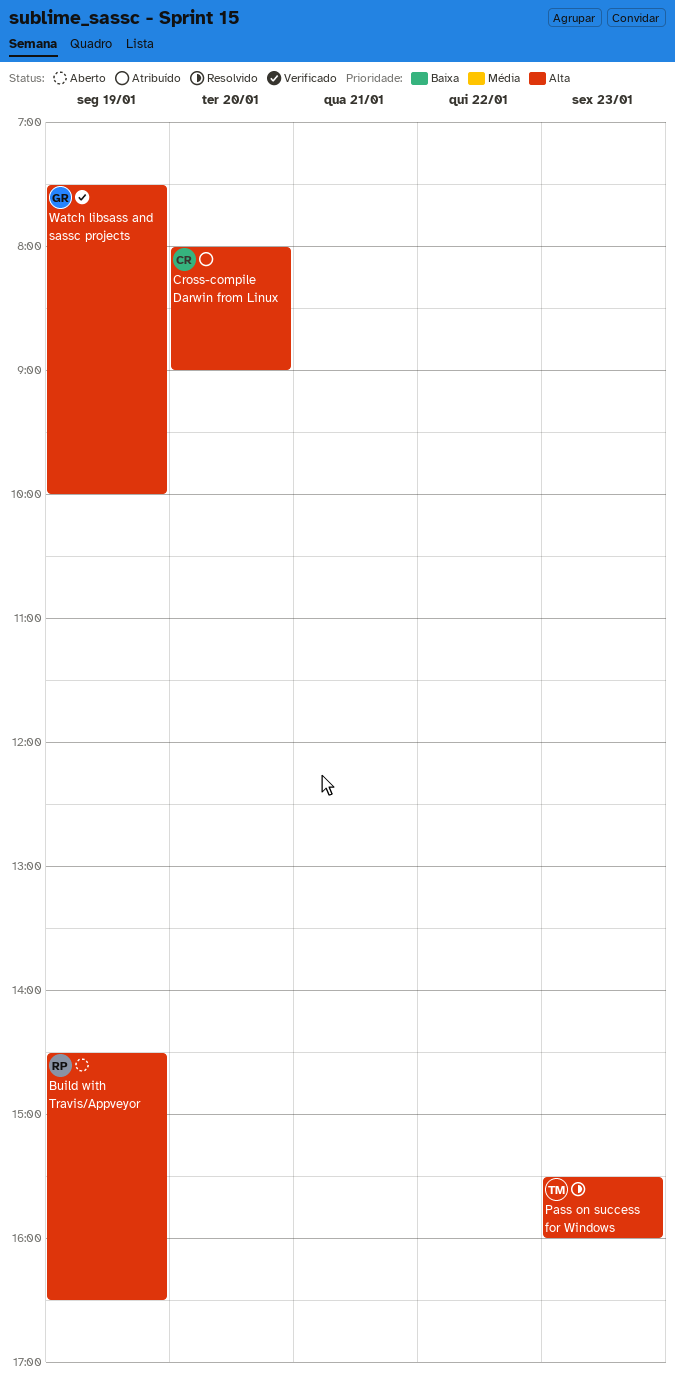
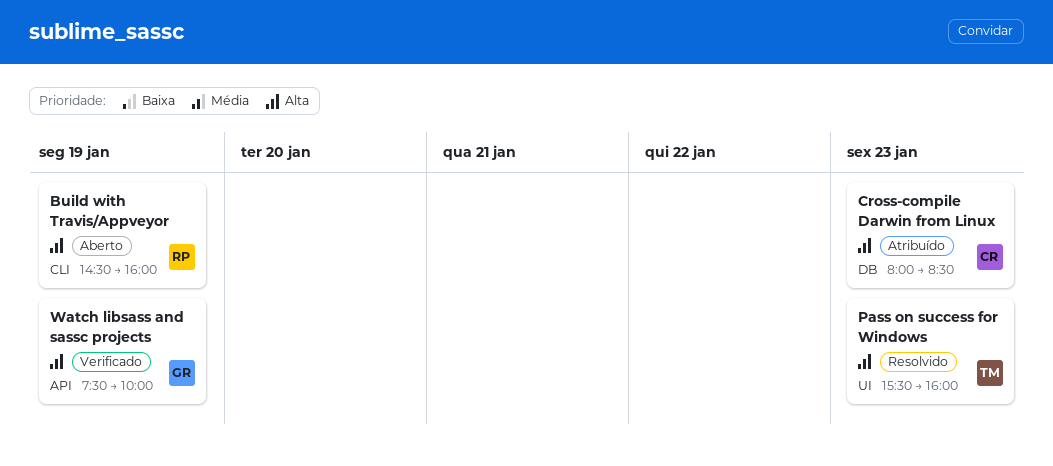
Build with Travis/Appveyor, ends: 16:30 -> 16:00
Cross-compile Darwin from Linux, day: Jan 20 -> Jan 23
Cross-compile Darwin from Linux, ends: 09:00 -> 08:30

